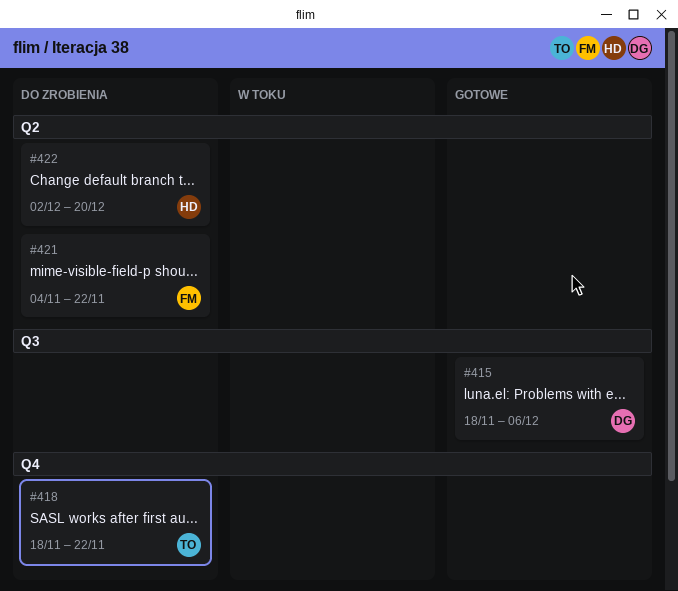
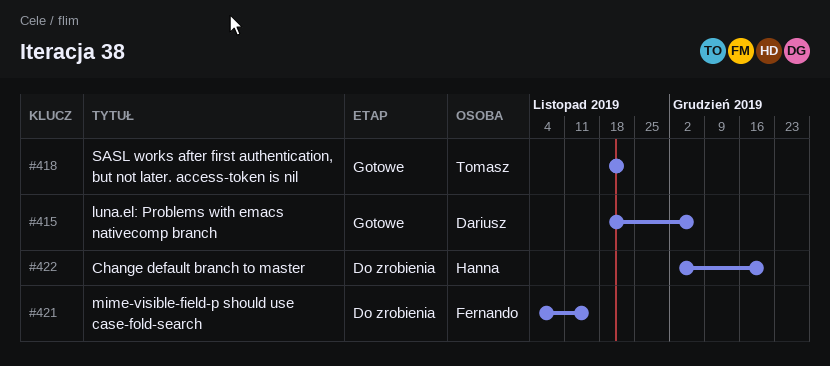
#418, status: Do zrobienia -> Gotowe
#421, due: Nov 22 -> Nov 15

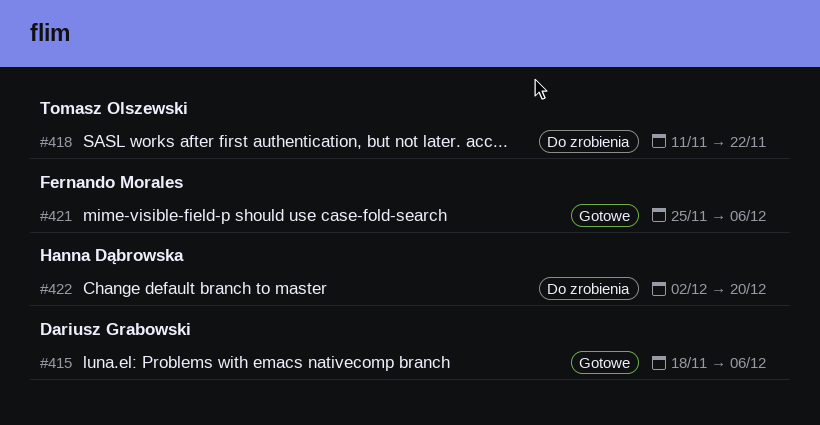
#418, status: Gotowe -> Do zrobienia
#418, start: Nov 18 -> Nov 11
#421, status: Do zrobienia -> Gotowe
#421, start: Nov 4 -> Nov 25
#421, due: Nov 15 -> Dec 6

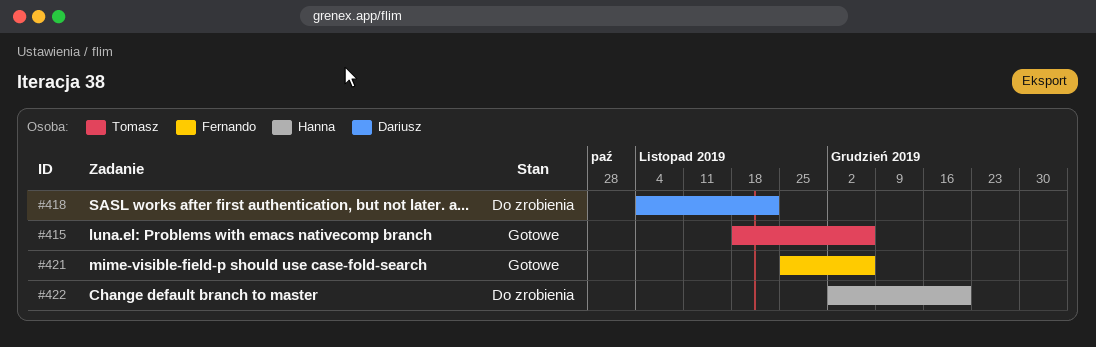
#415, owner: Dariusz Grabowski -> Tomasz Olszewski
#418, owner: Tomasz Olszewski -> Dariusz Grabowski
#418, start: Nov 11 -> Nov 4

